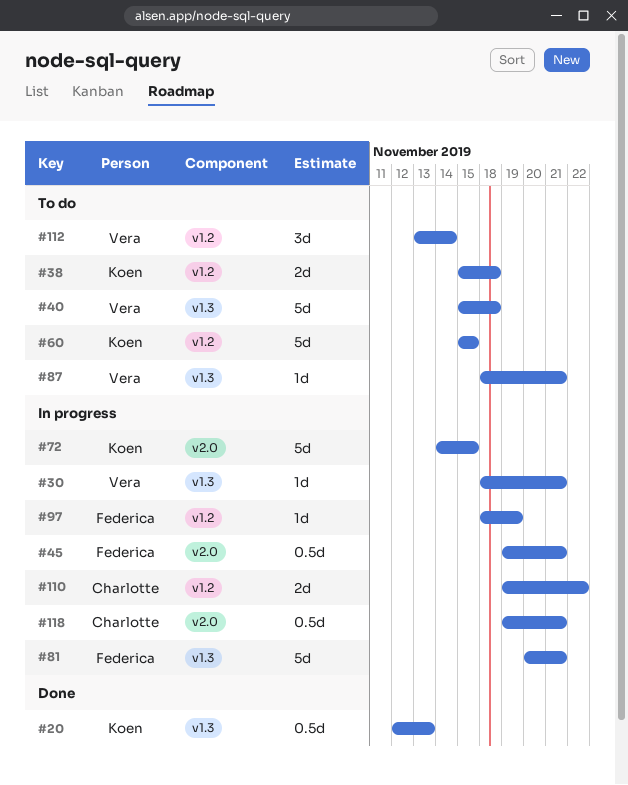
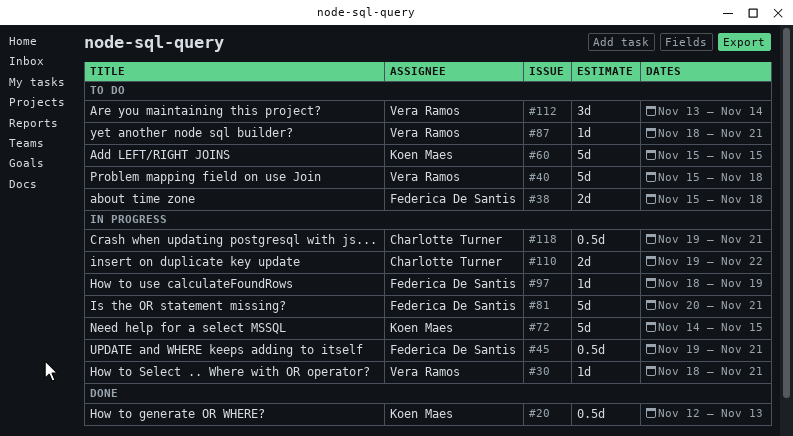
#38, owner: Koen Maes -> Federica De Santis

